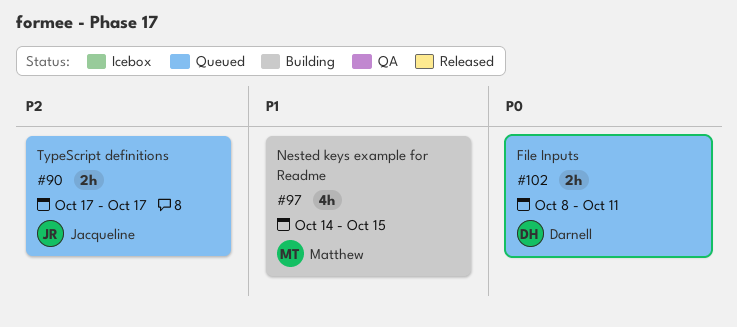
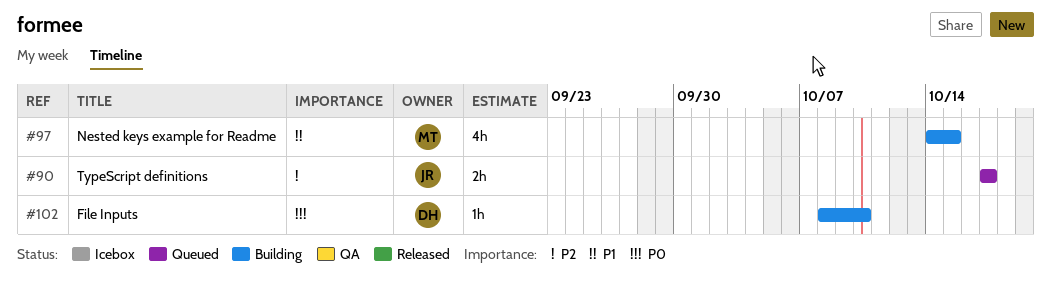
#102, status: Queued -> Building
#102, estimate: 2h -> 1h
#102, due: Oct 11 -> Oct 10

